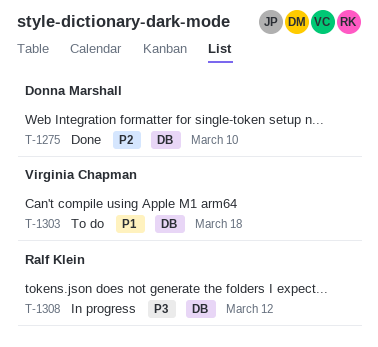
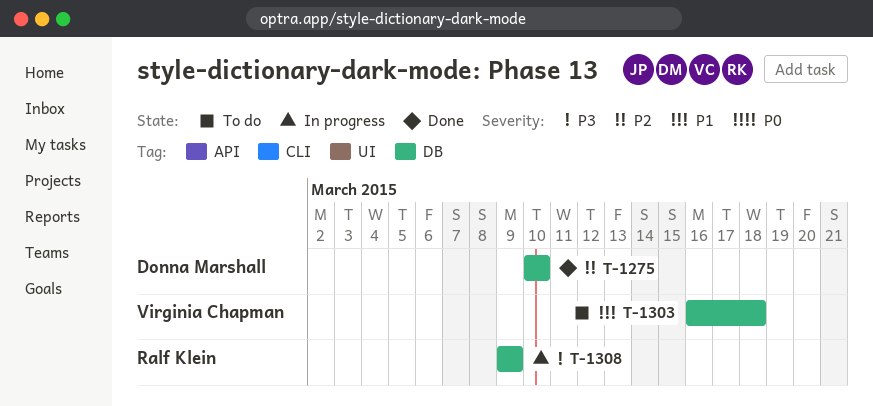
T-1308, due: Mar 12 -> Mar 9

